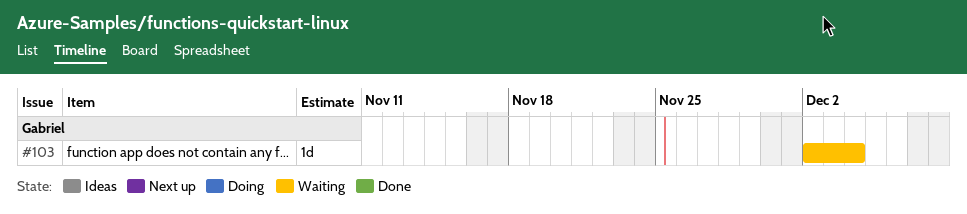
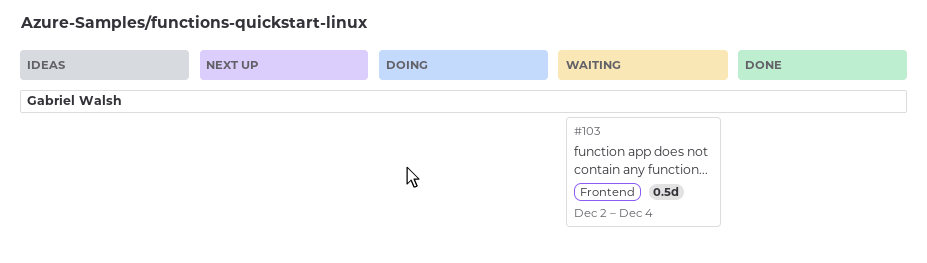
#103, estimate: 1d -> 0.5d

